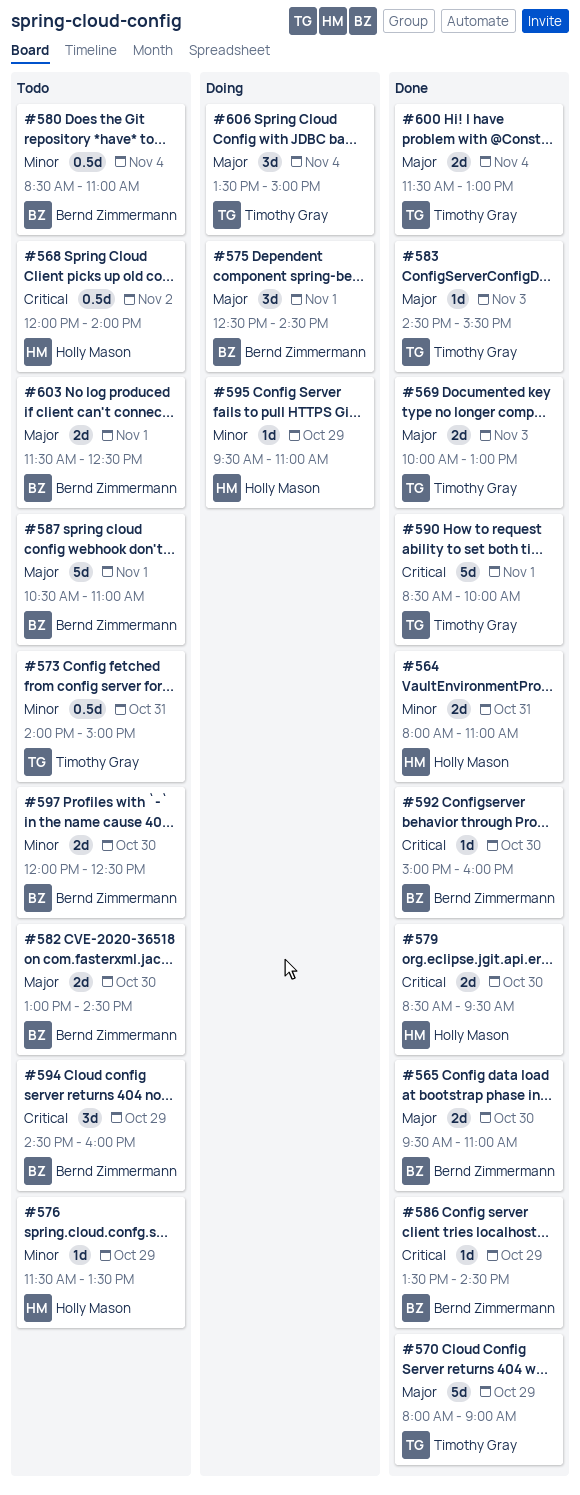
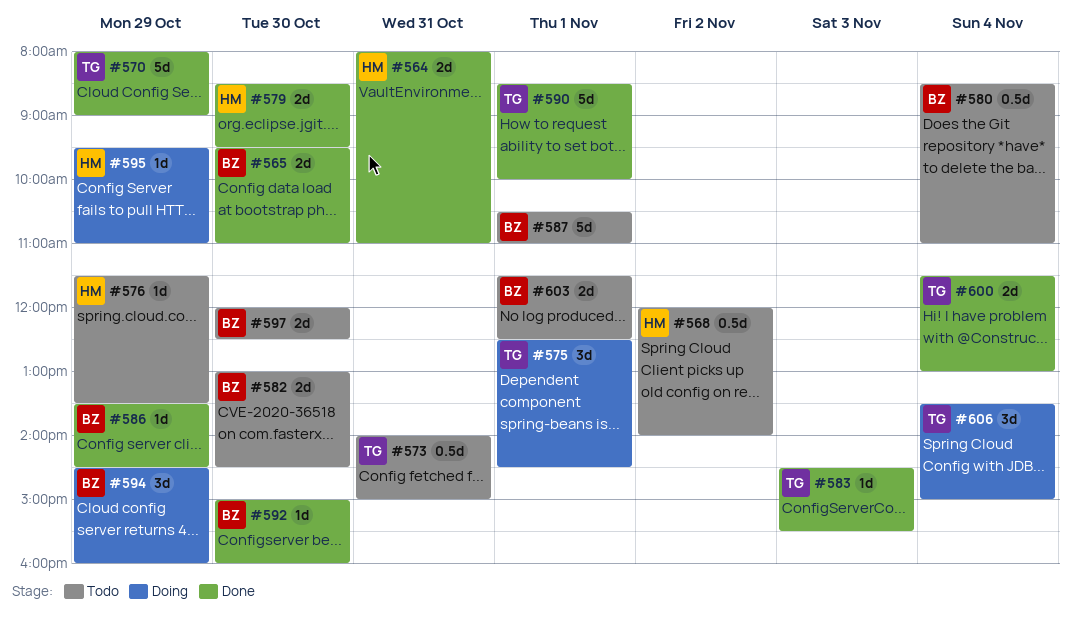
#569: present -> none
#575, owner: Bernd Zimmermann -> Timothy Gray
#594, status: Todo -> Doing

